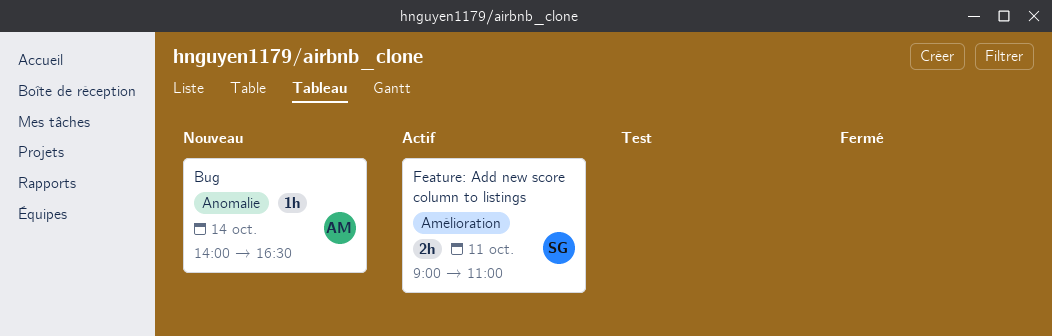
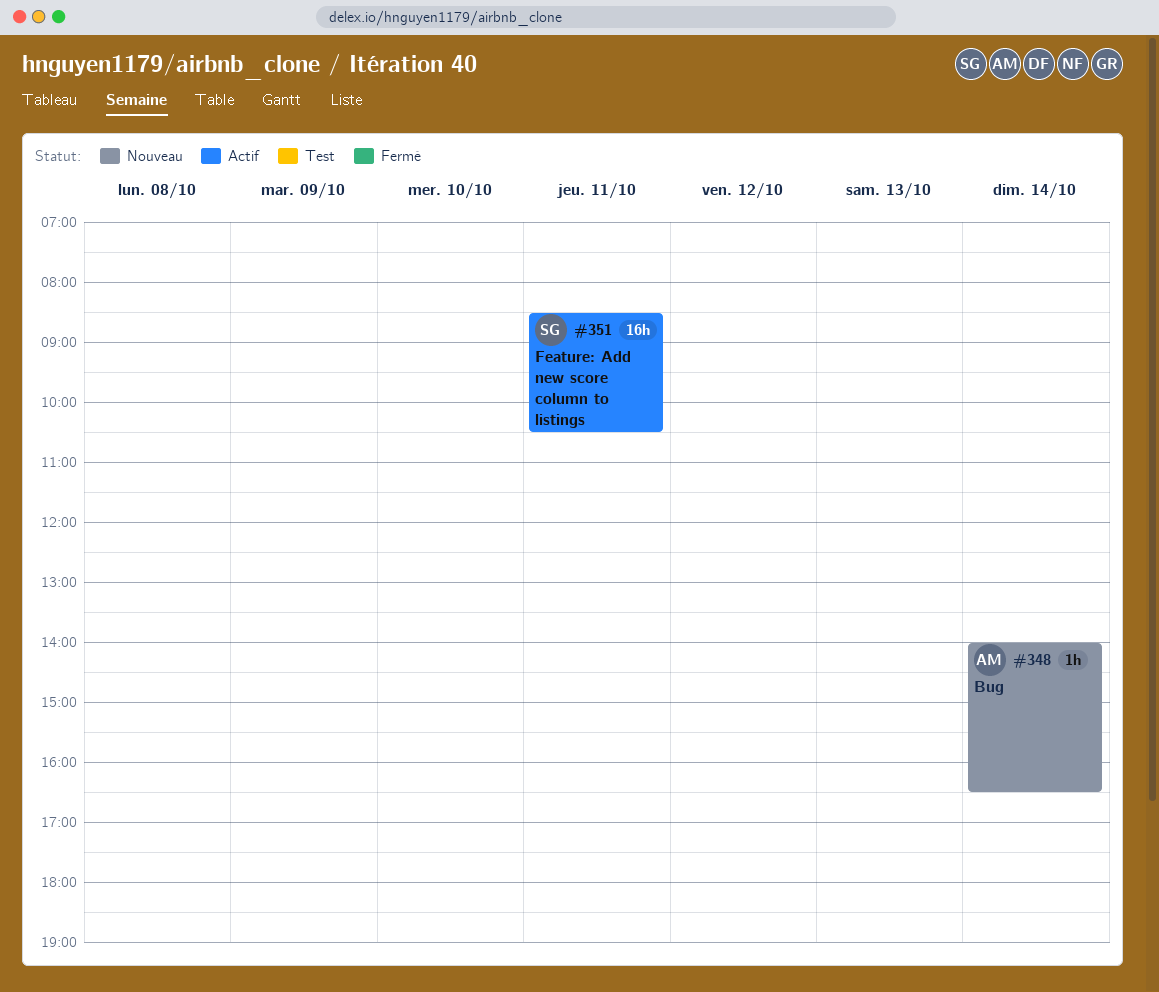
Feature: Add new score column to listings, estimate: 2h -> 16h
Feature: Add new score column to listings, begins: 09:00 -> 08:30
Feature: Add new score column to listings, ends: 11:00 -> 10:30

